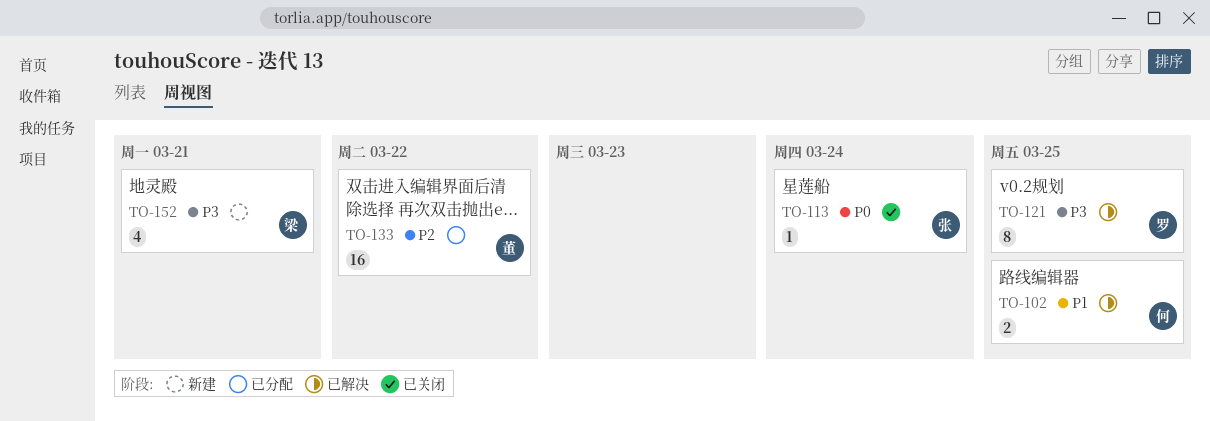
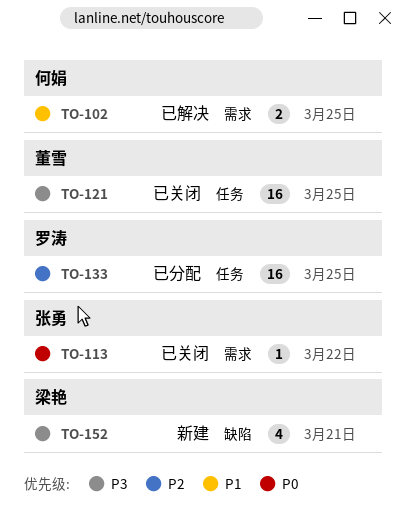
TO-113, due: Mar 24 -> Mar 22
TO-121, status: 已解决 -> 已关闭
TO-121, owner: 罗涛 -> 董雪
TO-121, estimate: 8 -> 16
TO-133, owner: 董雪 -> 罗涛
TO-133, due: Mar 22 -> Mar 25

